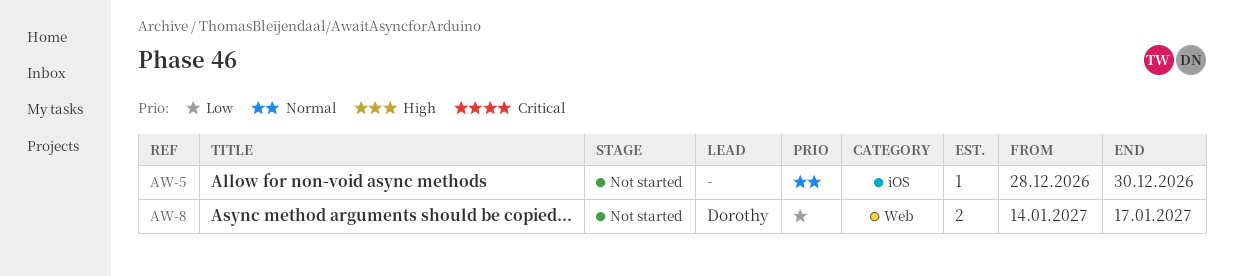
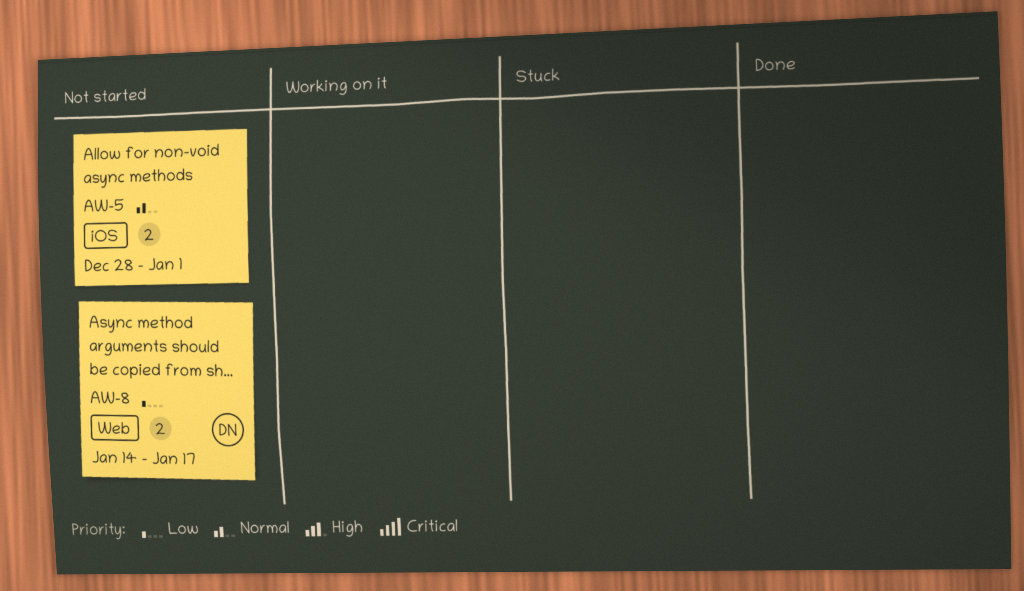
AW-5, estimate: 1 -> 2
AW-5, due: Dec 30 -> Jan 1

